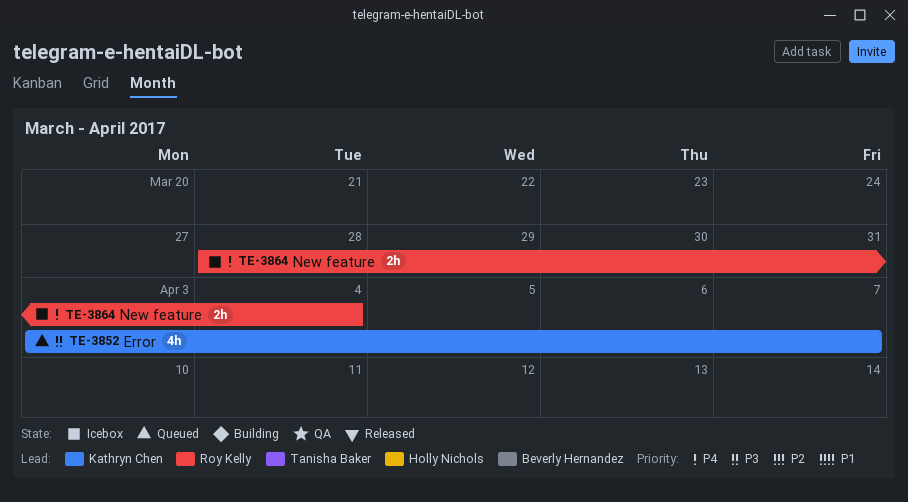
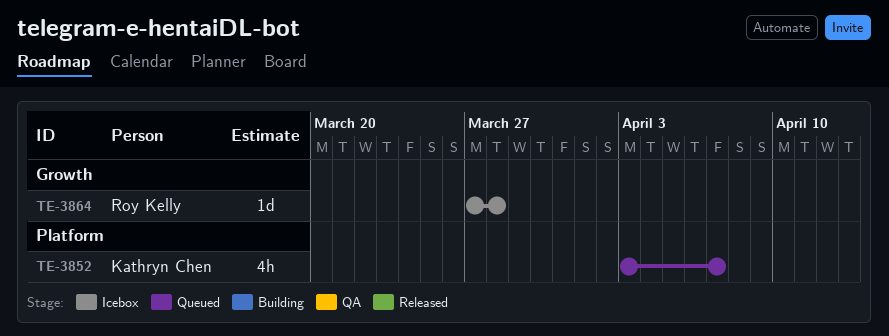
TE-3864, estimate: 2h -> 1d
TE-3864, start: Mar 28 -> Mar 27
TE-3864, due: Apr 4 -> Mar 28

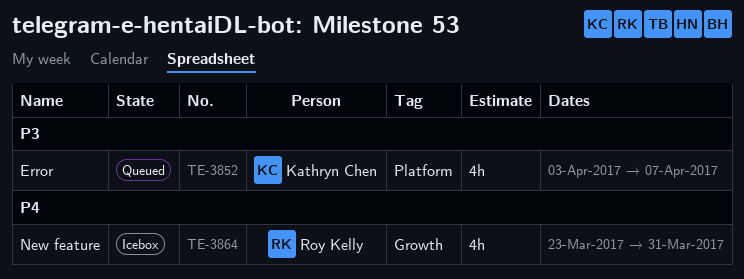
TE-3864, estimate: 1d -> 4h
TE-3864, start: Mar 27 -> Mar 23
TE-3864, due: Mar 28 -> Mar 31

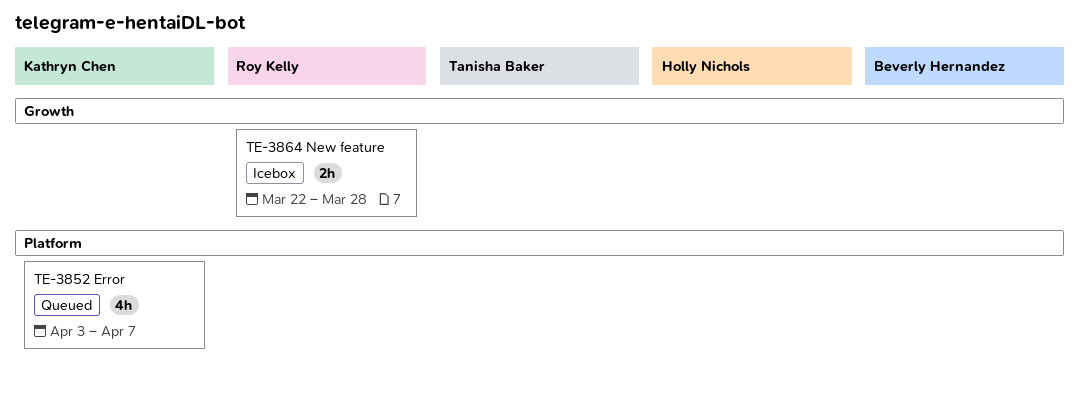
TE-3864, estimate: 4h -> 2h
TE-3864, start: Mar 23 -> Mar 22
TE-3864, due: Mar 31 -> Mar 28

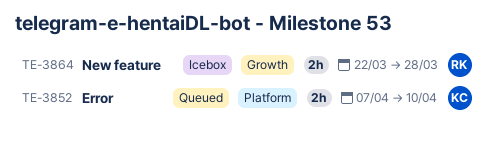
TE-3852, estimate: 4h -> 2h
TE-3852, start: Apr 3 -> Apr 7
TE-3852, due: Apr 7 -> Apr 10

